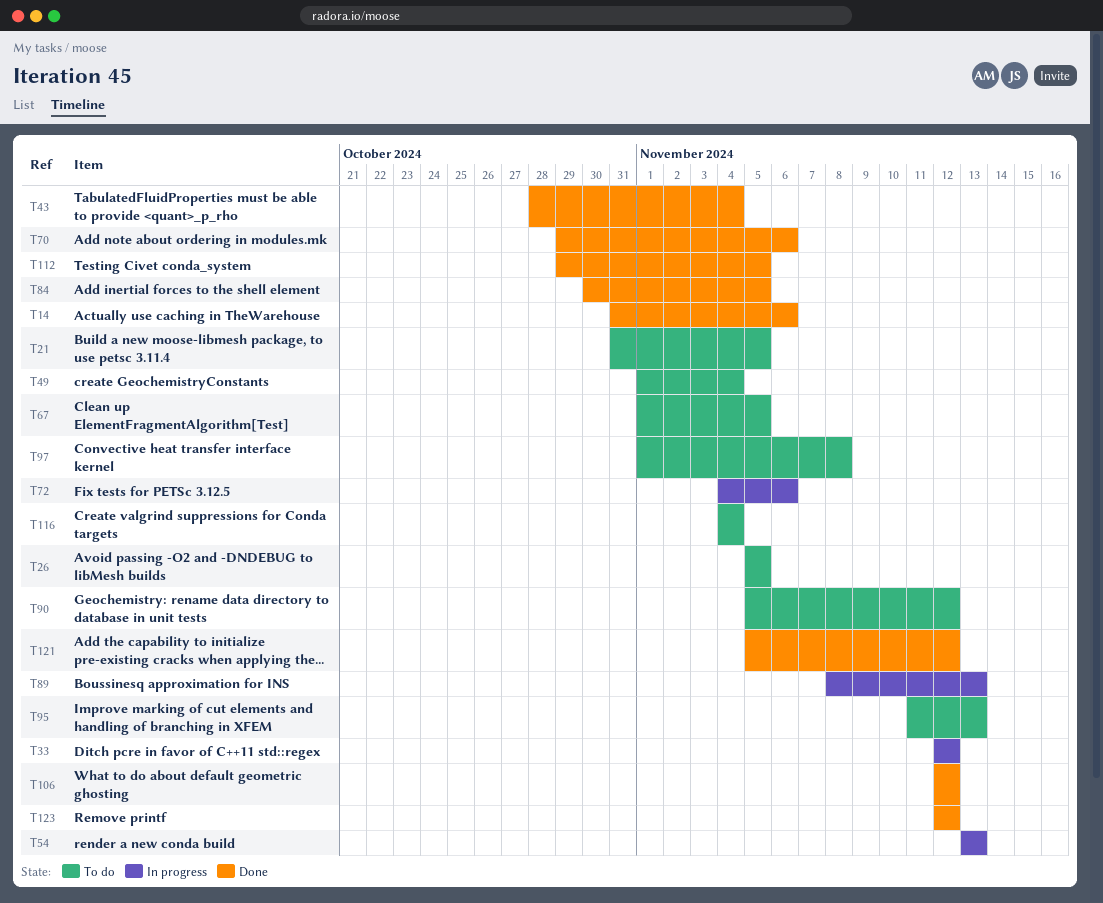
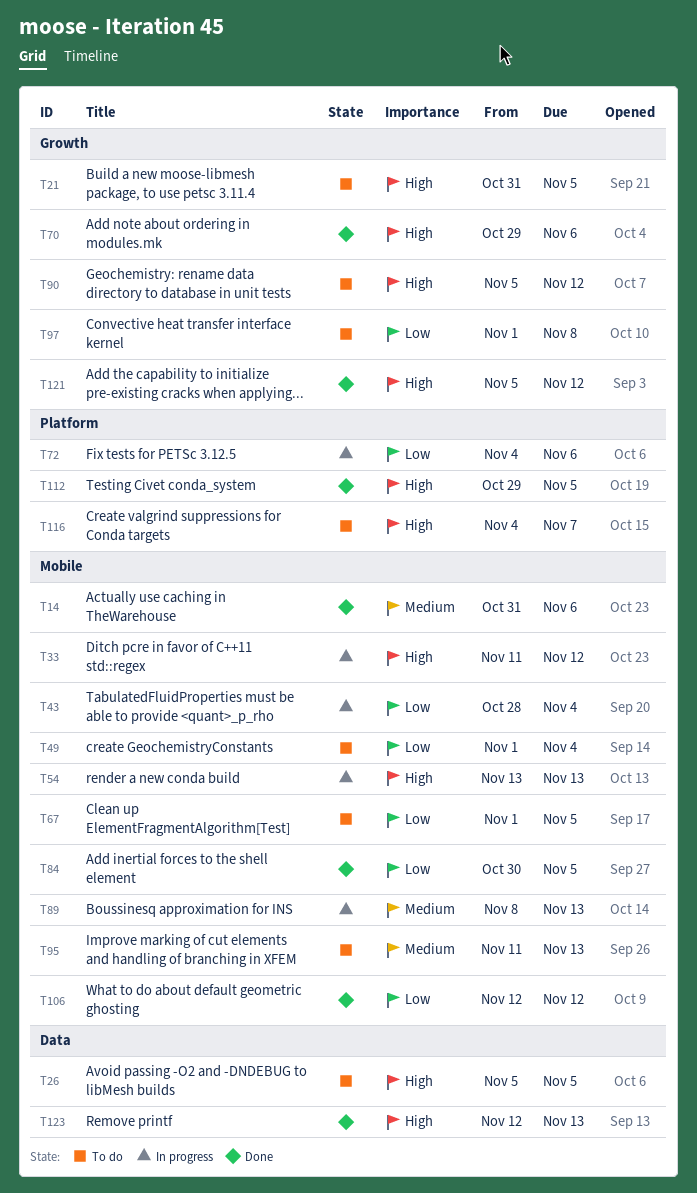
T33, start: Nov 12 -> Nov 11
T43, status: Done -> In progress
T116, due: Nov 4 -> Nov 7
T123, due: Nov 12 -> Nov 13

